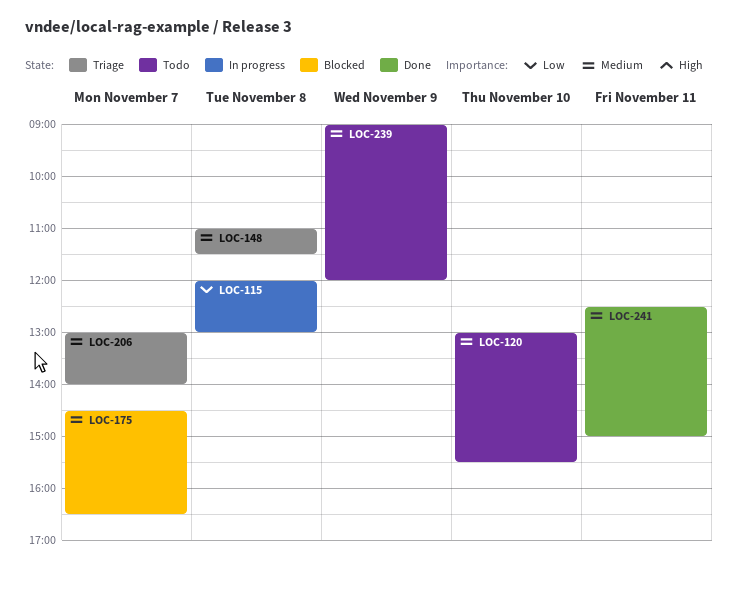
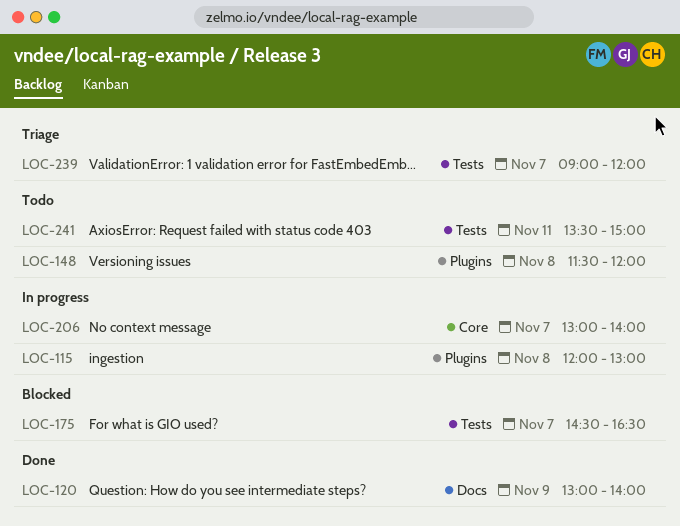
LOC-120, status: Todo -> Done
LOC-120, day: Nov 10 -> Nov 9
LOC-120, ends: 15:30 -> 14:00
LOC-148, status: Triage -> Todo
LOC-148, begins: 11:00 -> 11:30
LOC-148, ends: 11:30 -> 12:00
LOC-206, status: Triage -> In progress
LOC-239, status: Todo -> Triage
LOC-239, day: Nov 9 -> Nov 7
LOC-241, status: Done -> Todo
LOC-241, begins: 12:30 -> 13:30

